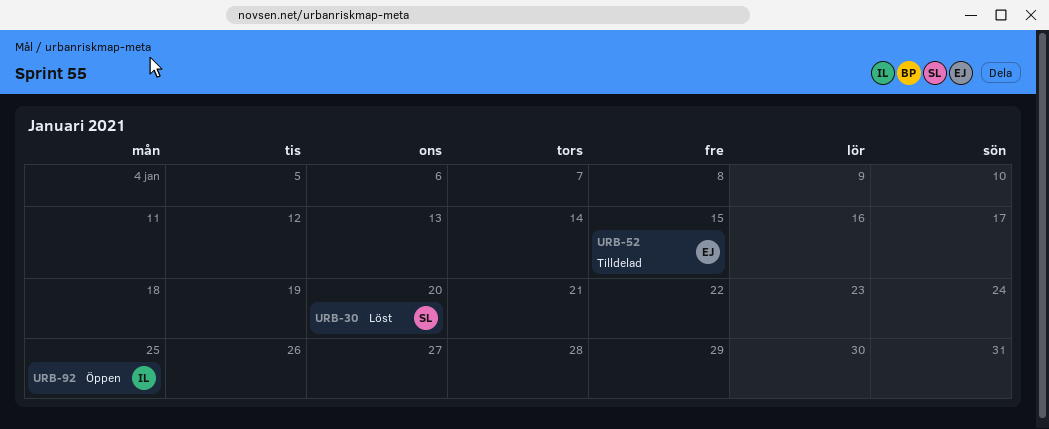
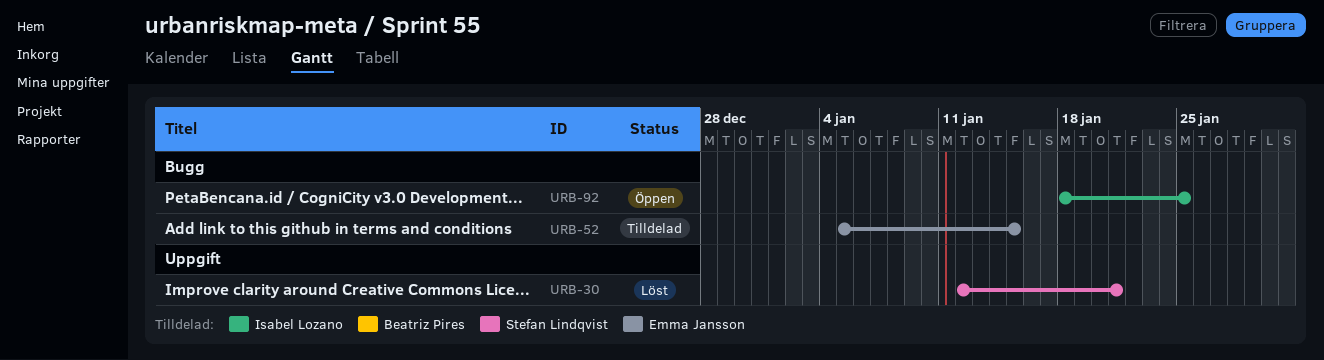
URB-30, due: Jan 20 -> Jan 21

